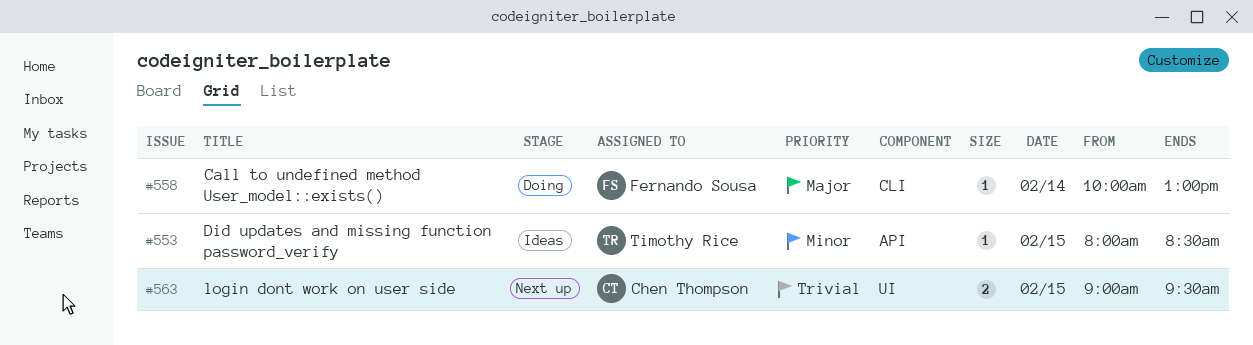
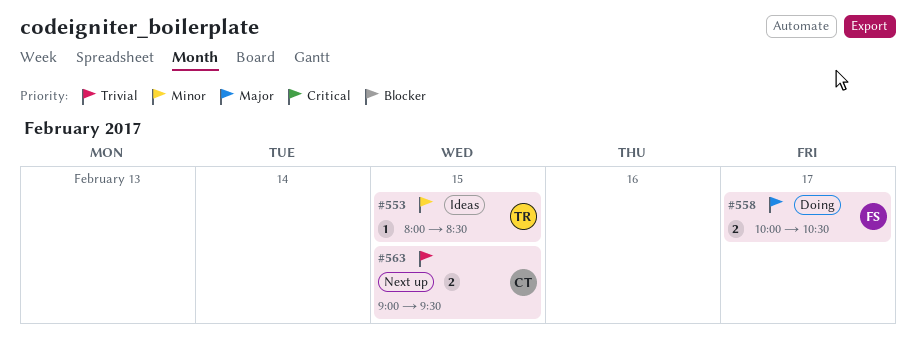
#558, estimate: 1 -> 2
#558, day: Feb 14 -> Feb 17
#558, ends: 13:00 -> 10:30

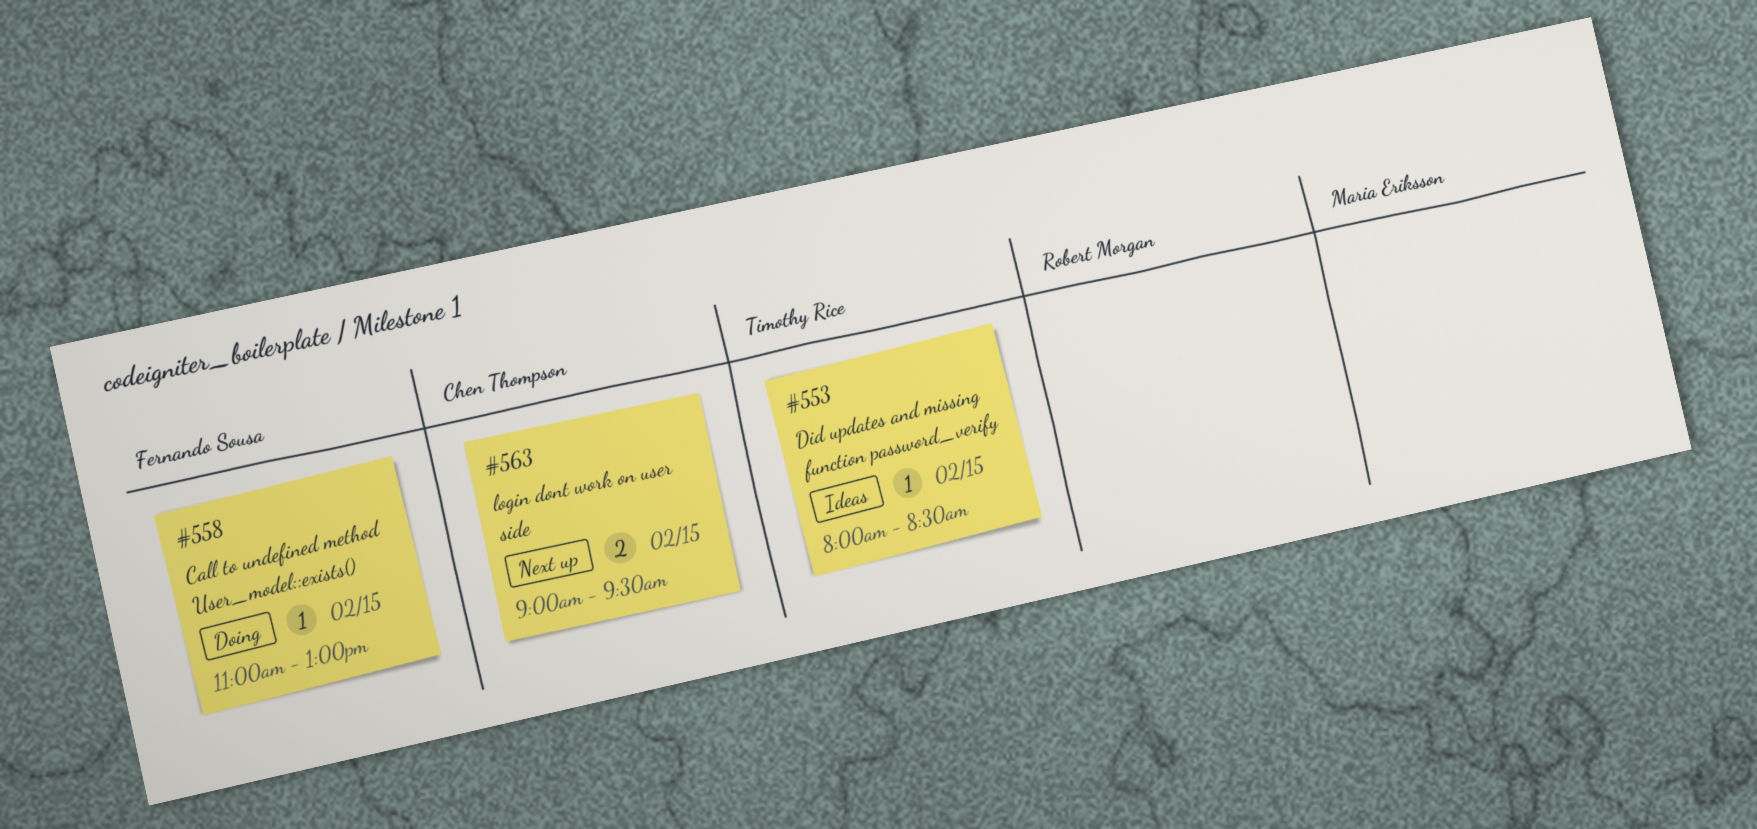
#558, estimate: 2 -> 1
#558, day: Feb 17 -> Feb 15
#558, begins: 10:00 -> 11:00
#558, ends: 10:30 -> 13:00

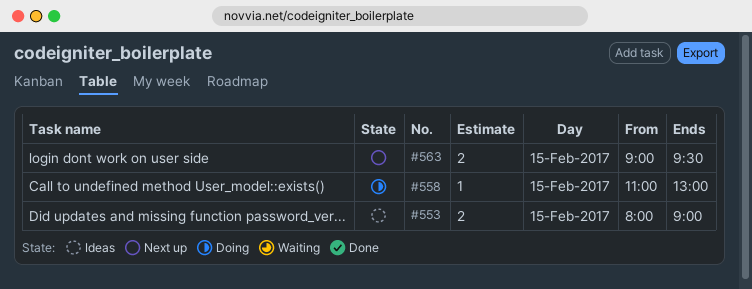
#553, estimate: 1 -> 2
#553, ends: 08:30 -> 09:00

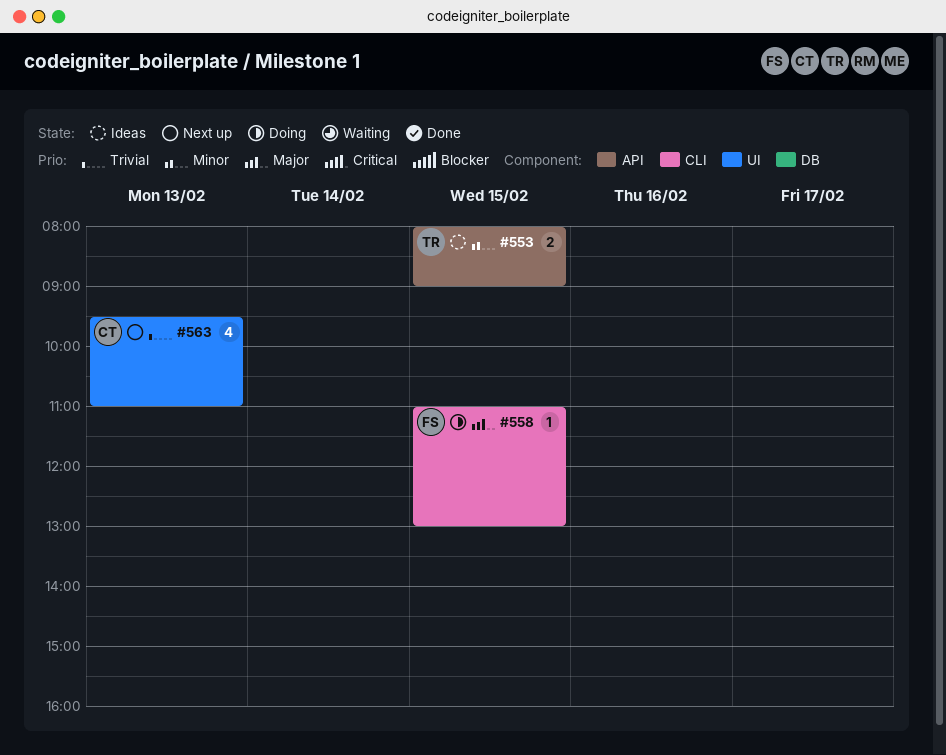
#563, estimate: 2 -> 4
#563, day: Feb 15 -> Feb 13
#563, begins: 09:00 -> 09:30
#563, ends: 09:30 -> 11:00

